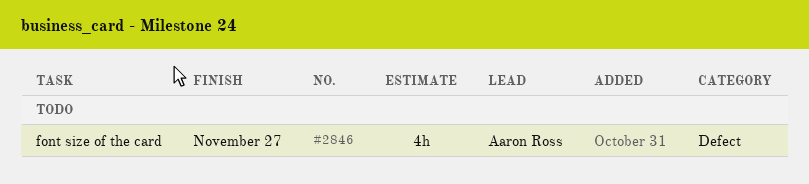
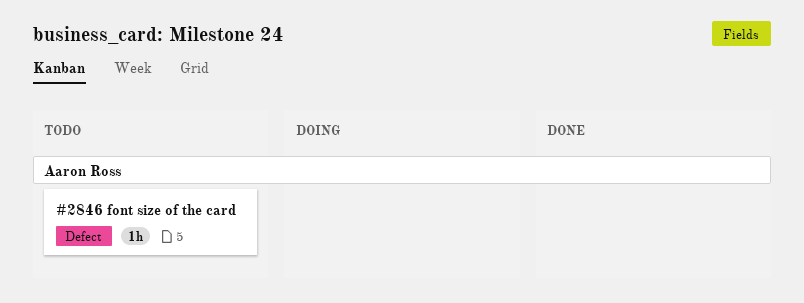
#2846, estimate: 4h -> 1h

